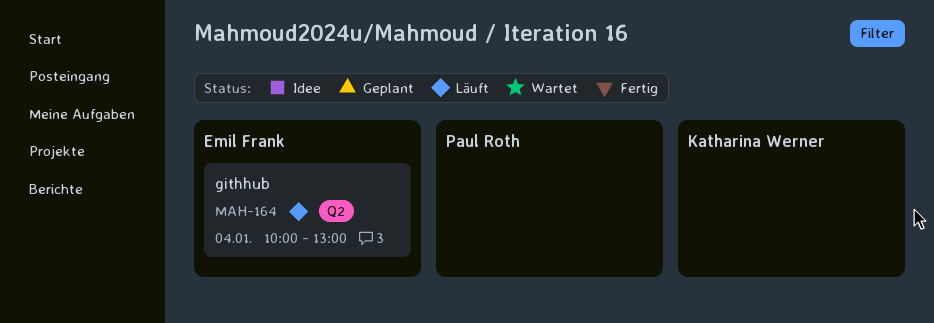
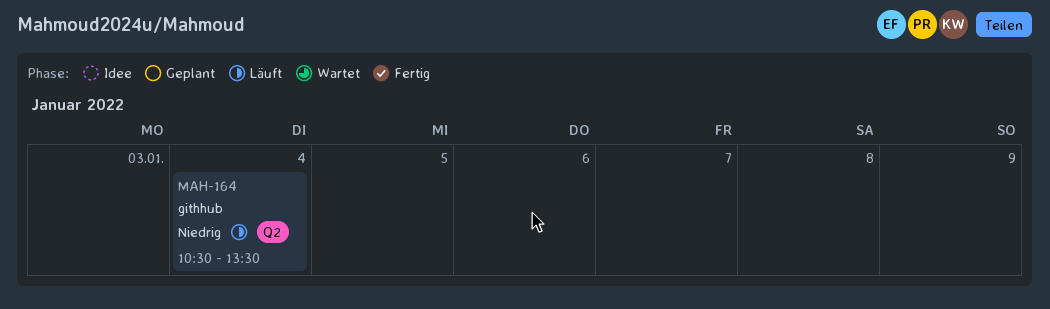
MAH-164, begins: 10:00 -> 10:30
MAH-164, ends: 13:00 -> 13:30

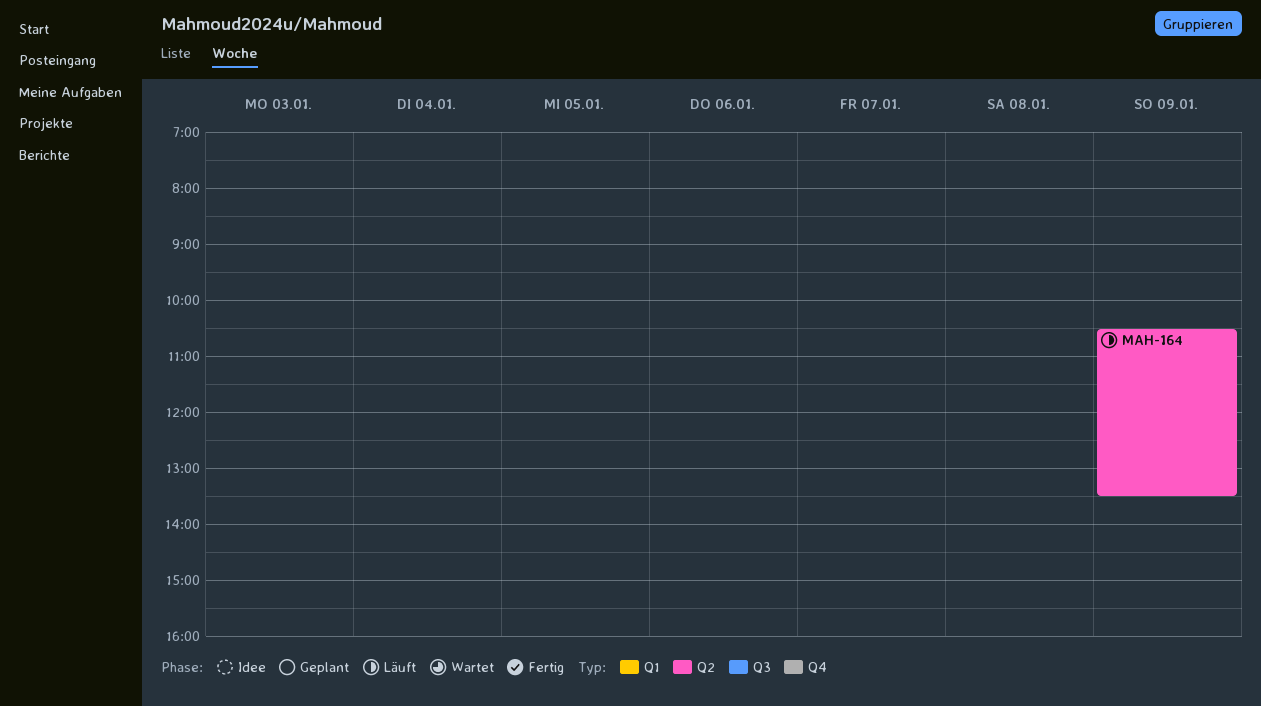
MAH-164, day: Jan 4 -> Jan 9

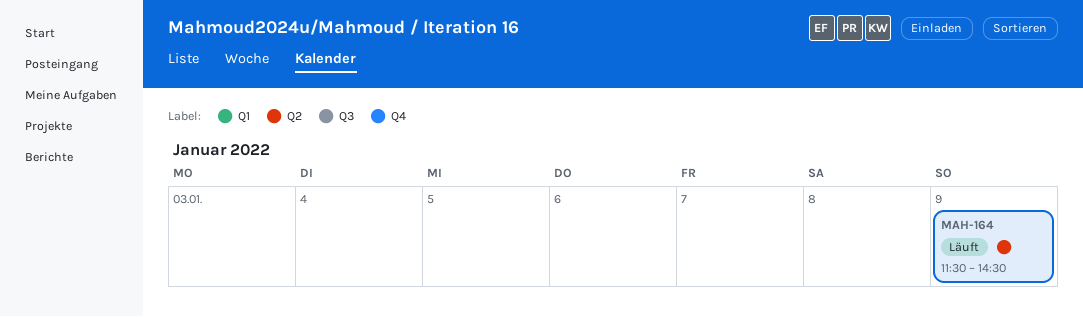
MAH-164, begins: 10:30 -> 11:30
MAH-164, ends: 13:30 -> 14:30

